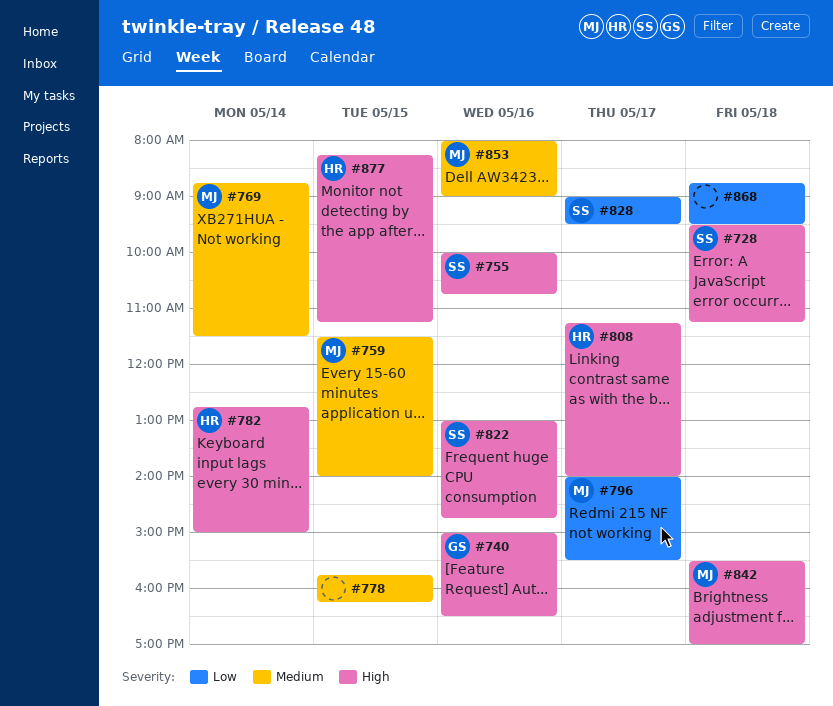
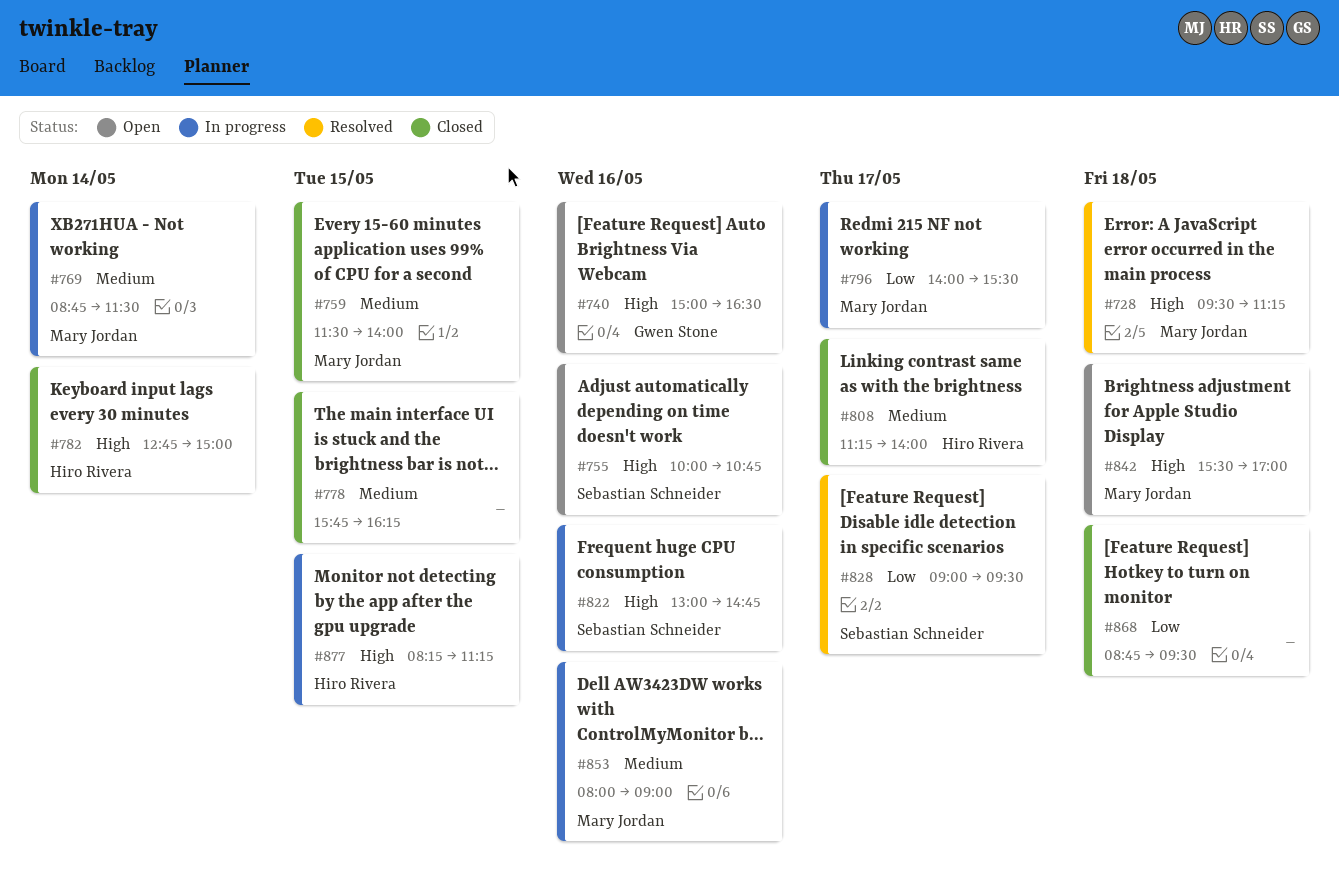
#728, owner: Sebastian Schneider -> Mary Jordan
#808, priority: High -> Medium

